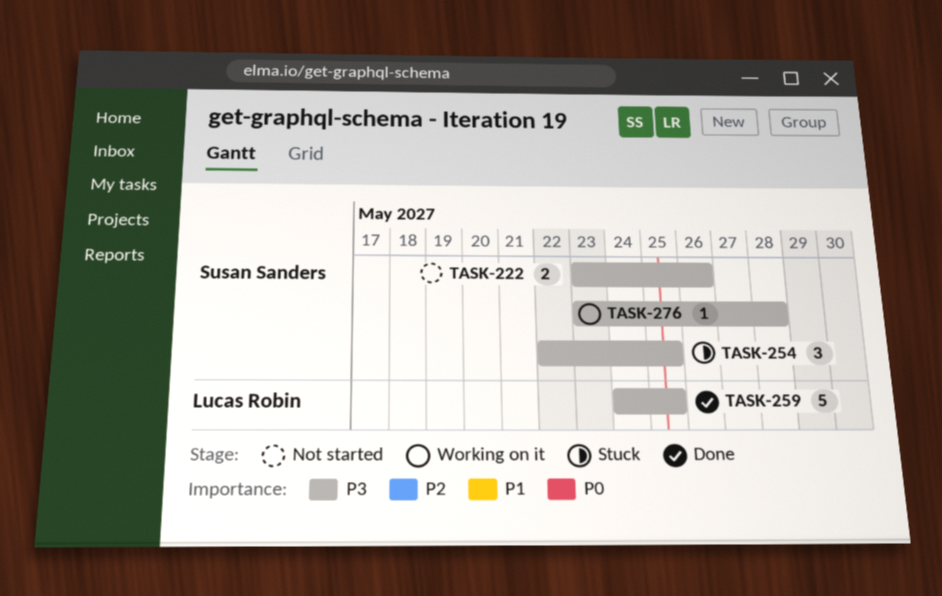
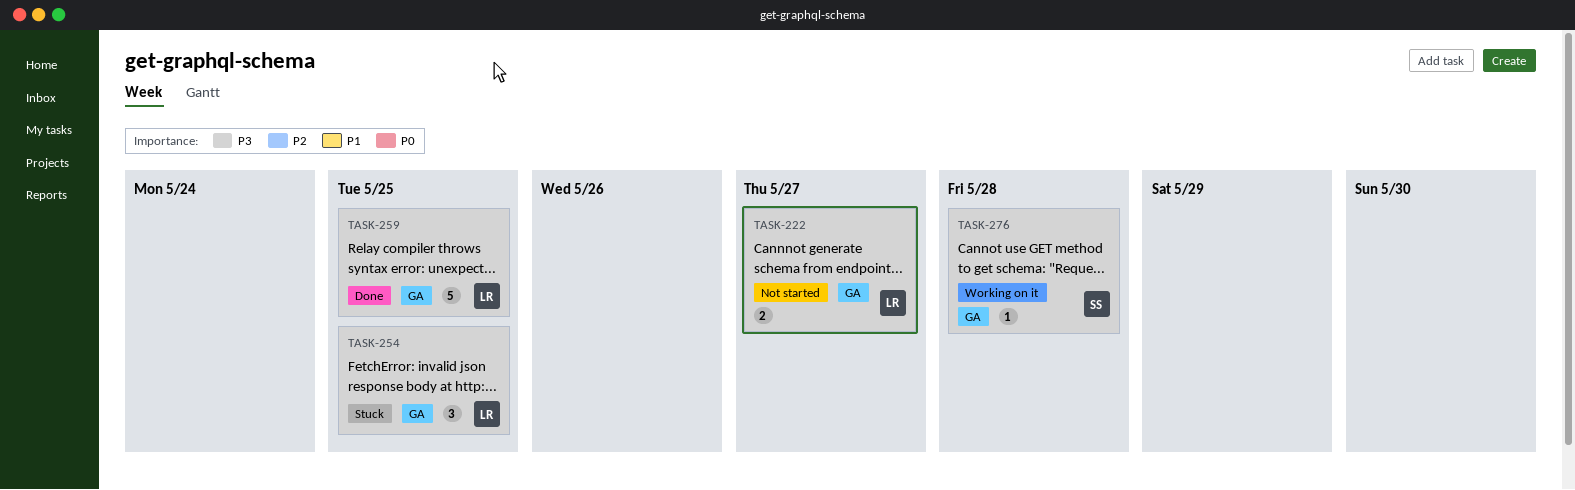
TASK-222, owner: Susan Sanders -> Lucas Robin
TASK-222, due: May 26 -> May 27
TASK-254, owner: Susan Sanders -> Lucas Robin

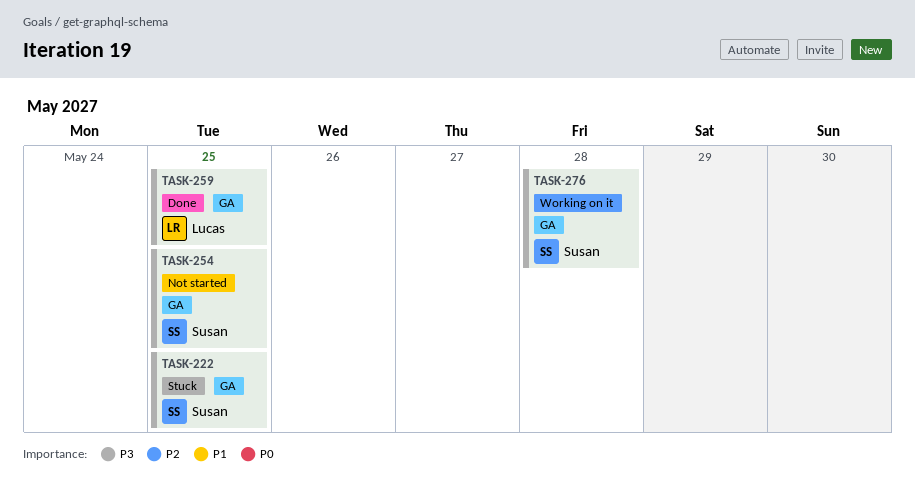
TASK-222, status: Not started -> Stuck
TASK-222, owner: Lucas -> Susan
TASK-222, due: May 27 -> May 25
TASK-254, status: Stuck -> Not started
TASK-254, owner: Lucas -> Susan

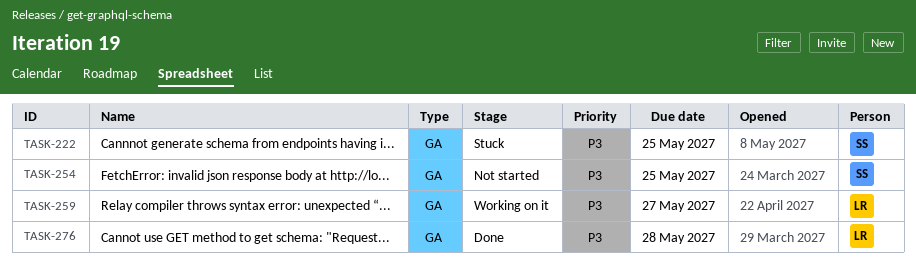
TASK-259, status: Done -> Working on it
TASK-259, due: May 25 -> May 27
TASK-276, status: Working on it -> Done
TASK-276, owner: Susan -> Lucas

